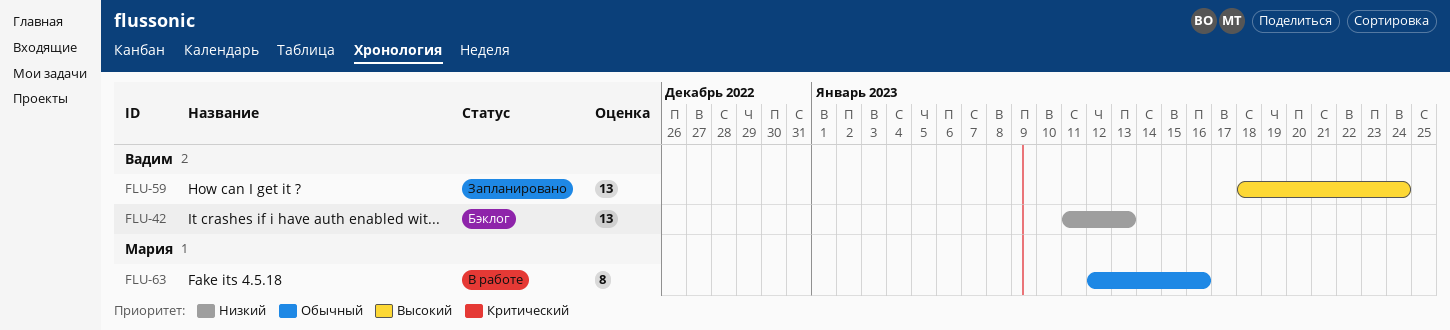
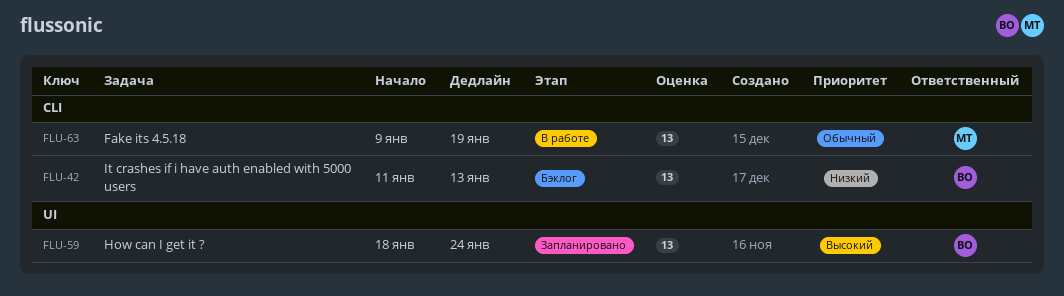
FLU-63, estimate: 8 -> 13
FLU-63, start: Jan 12 -> Jan 9
FLU-63, due: Jan 16 -> Jan 19

